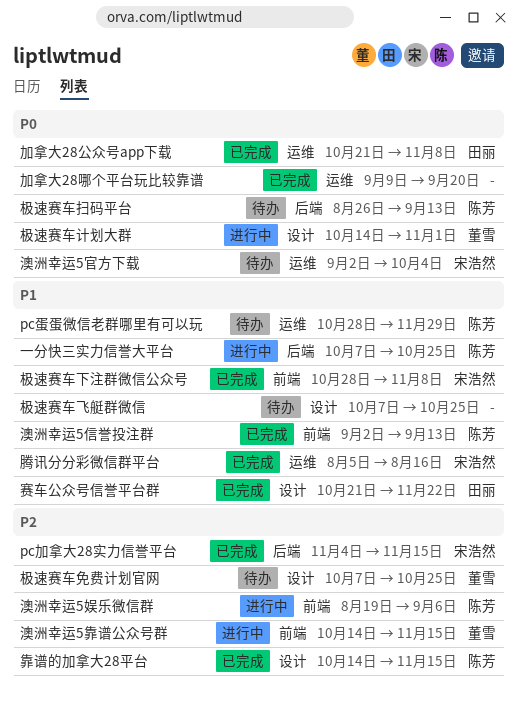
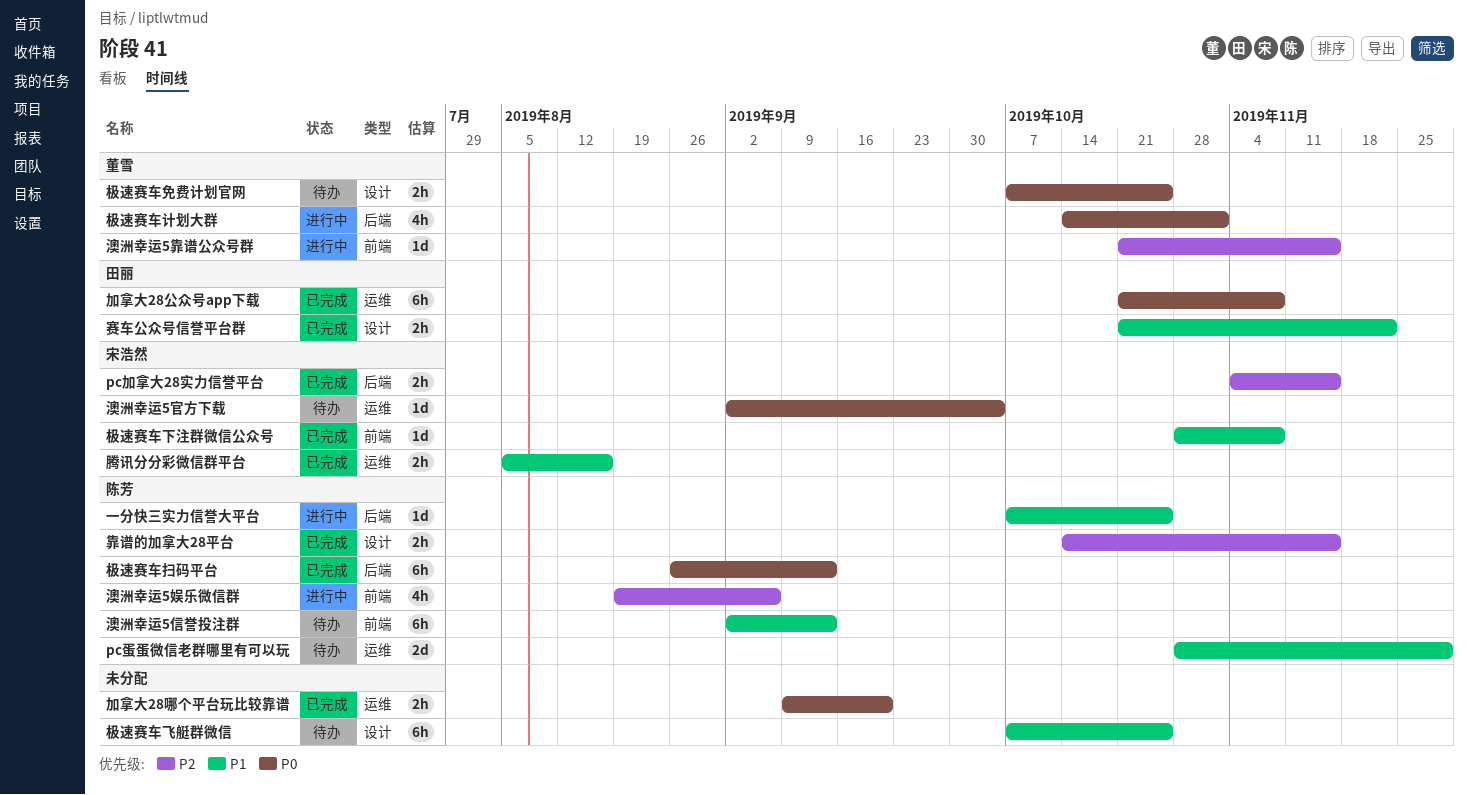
极速赛车免费计划官网, priority: P2 -> P0
极速赛车扫码平台, status: 待办 -> 已完成
极速赛车计划大群, label: 设计 -> 后端
澳洲幸运5信誉投注群, status: 已完成 -> 待办
澳洲幸运5靠谱公众号群, start: Oct 14 -> Oct 21

